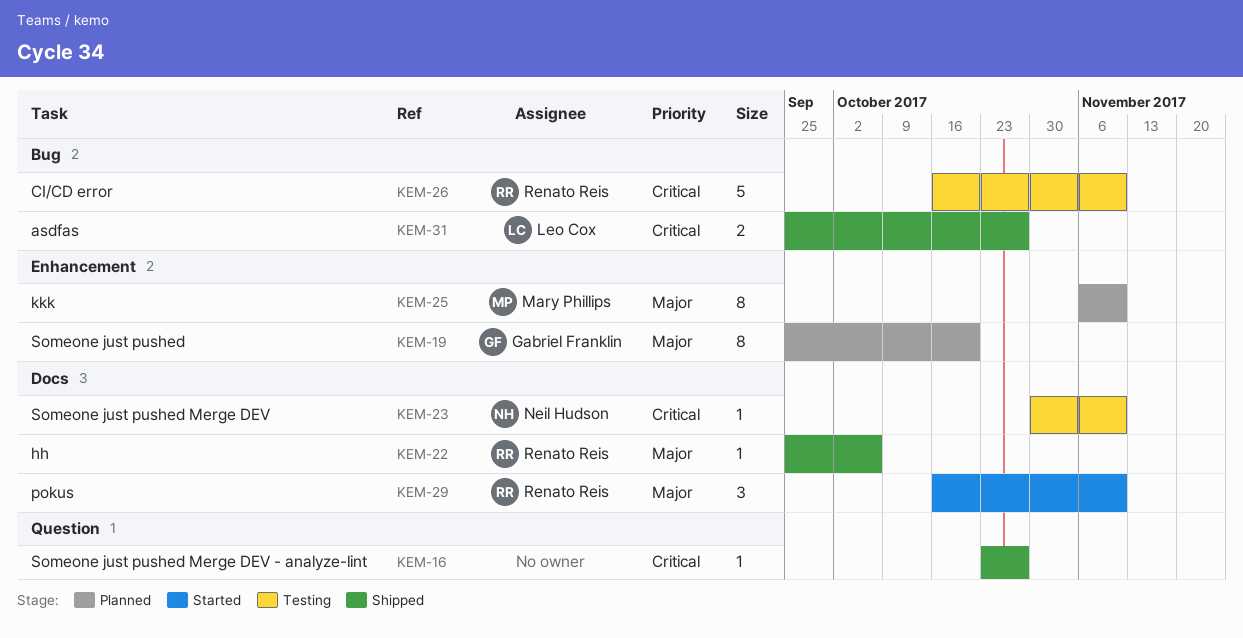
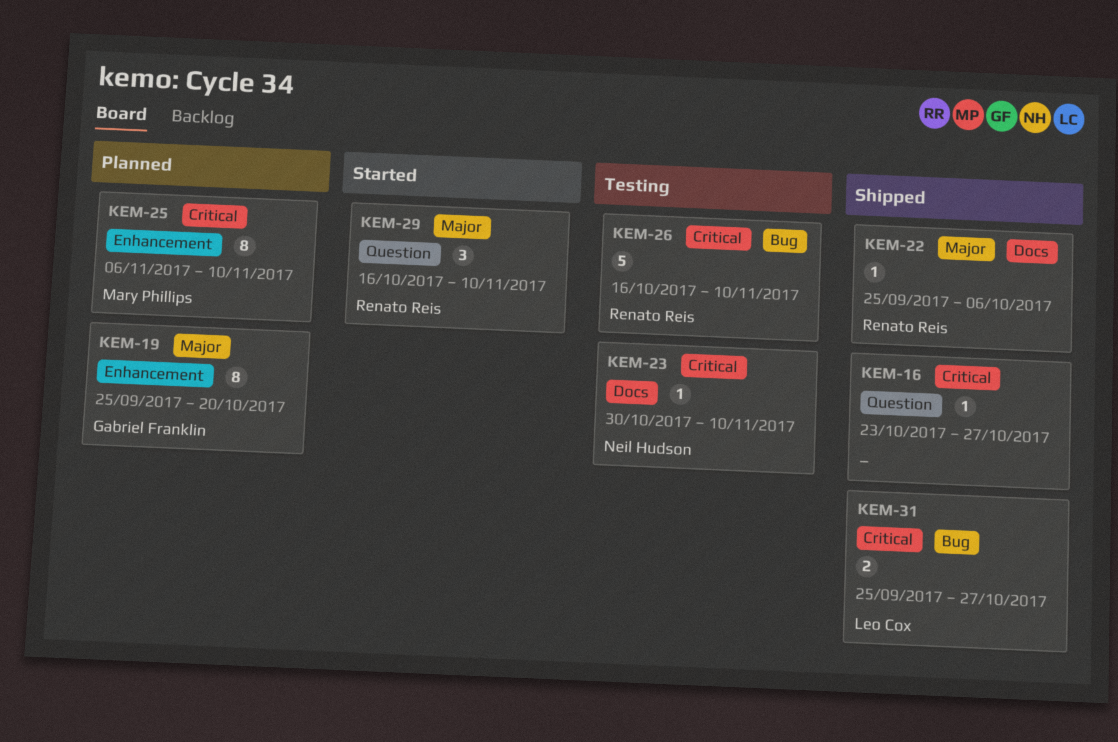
KEM-25, priority: Major -> Critical
KEM-29, label: Docs -> Question

